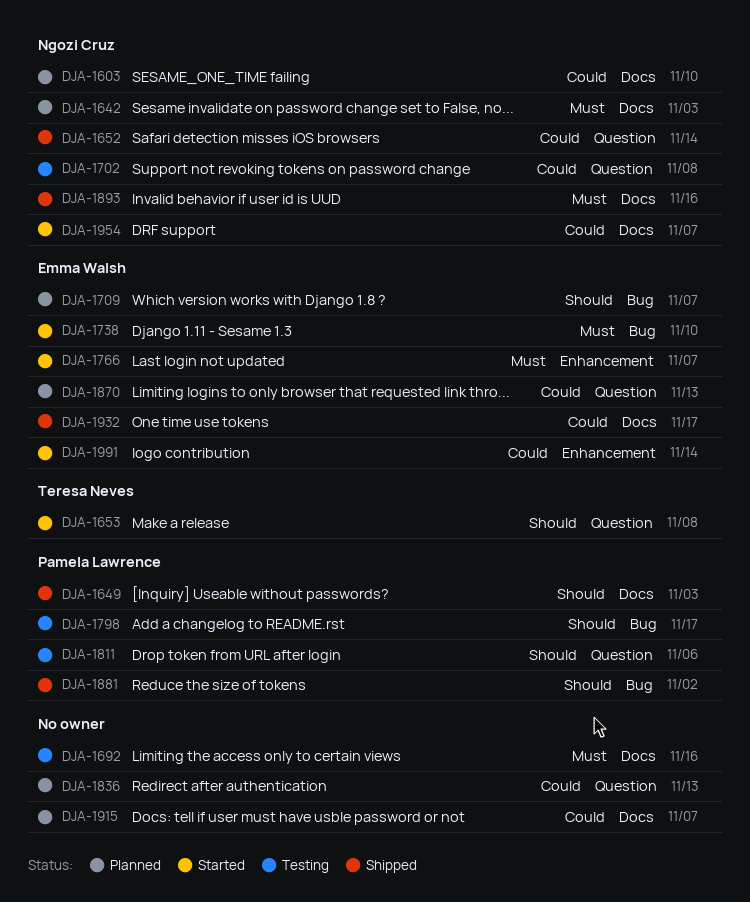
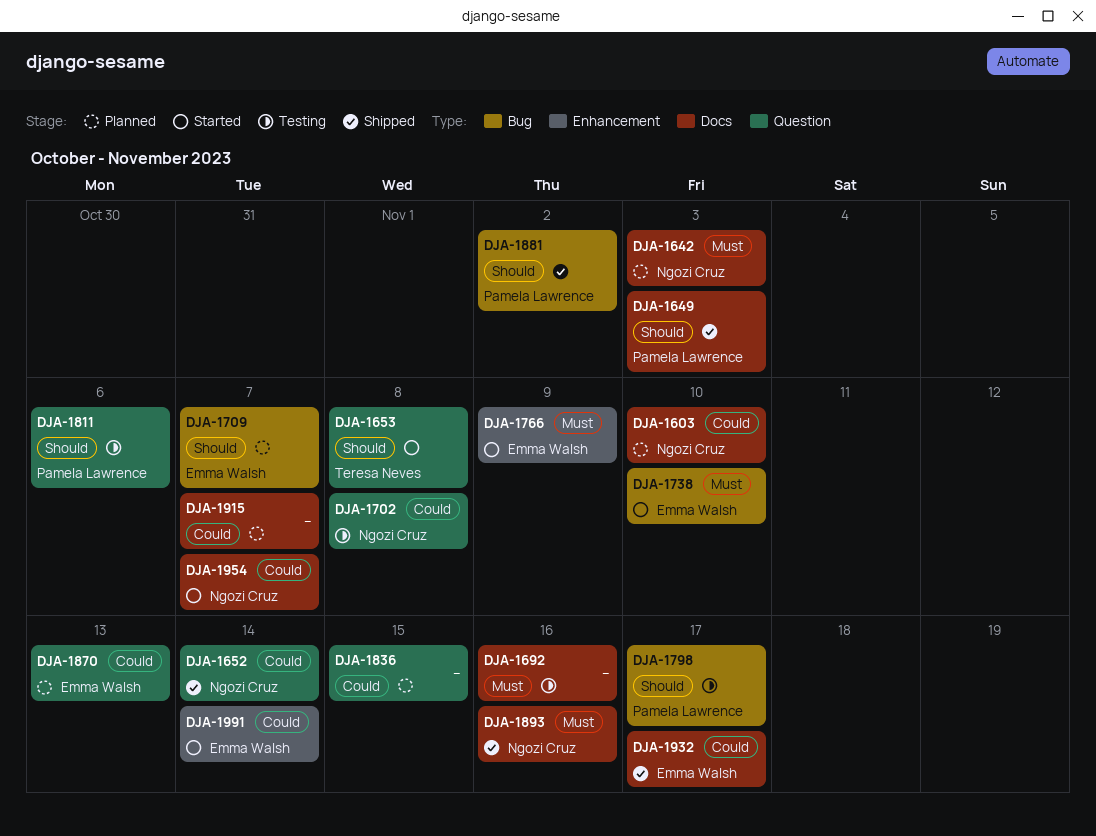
DJA-1766, due: Nov 7 -> Nov 9
DJA-1836, due: Nov 13 -> Nov 15

